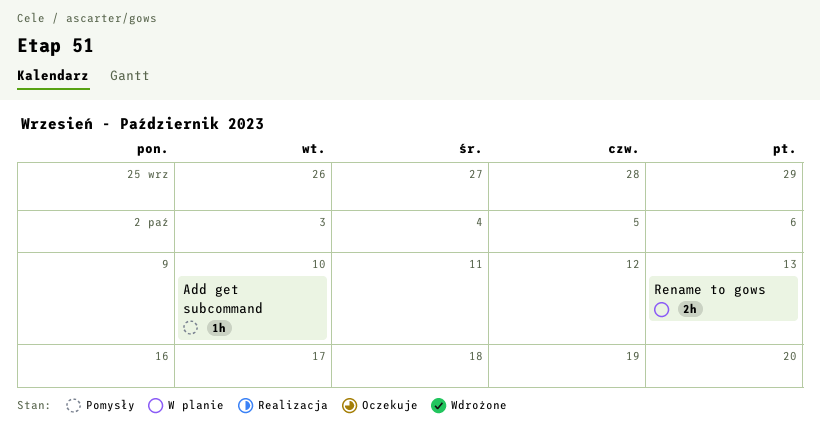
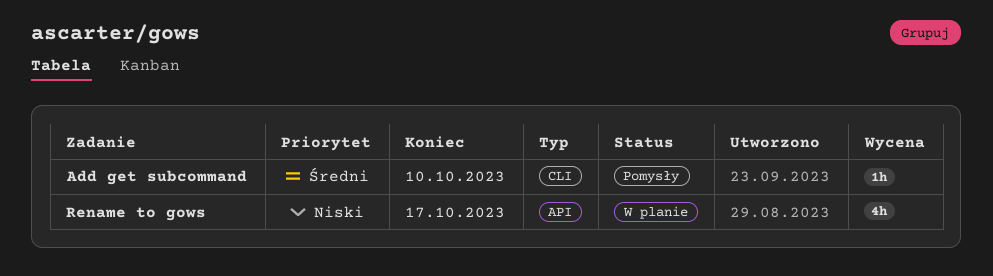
Rename to gows, estimate: 2h -> 4h
Rename to gows, due: Oct 13 -> Oct 17

